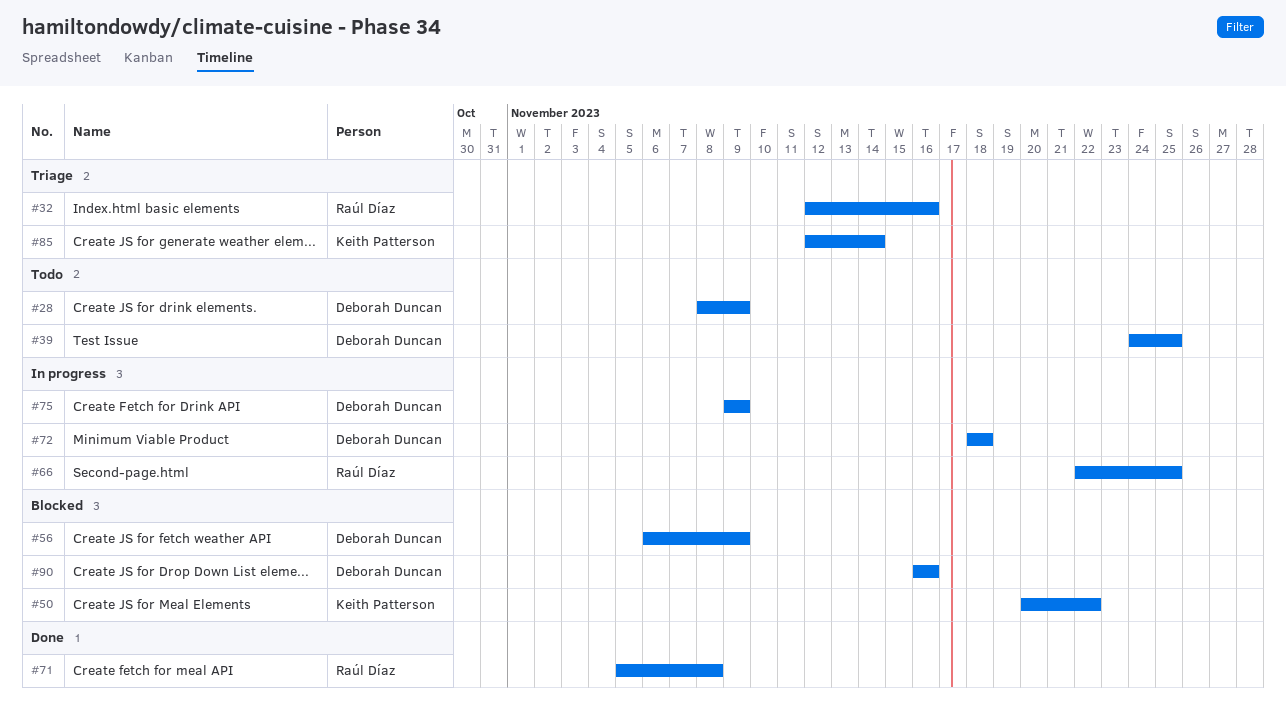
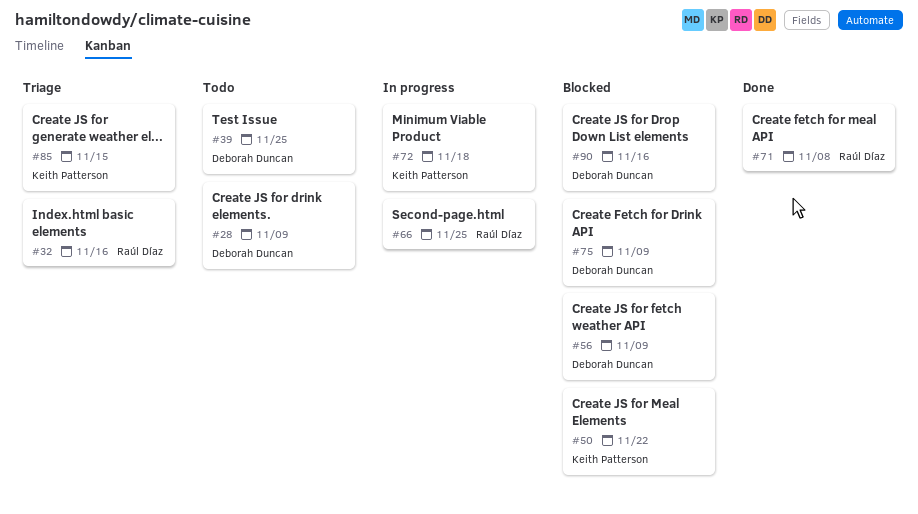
#72, owner: Deborah Duncan -> Keith Patterson
#75, status: In progress -> Blocked
#85, due: Nov 14 -> Nov 15

